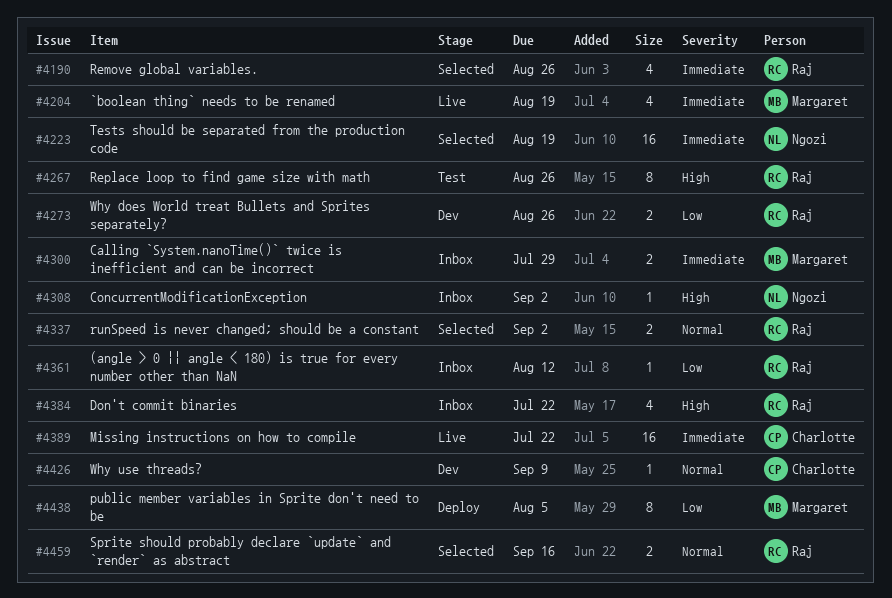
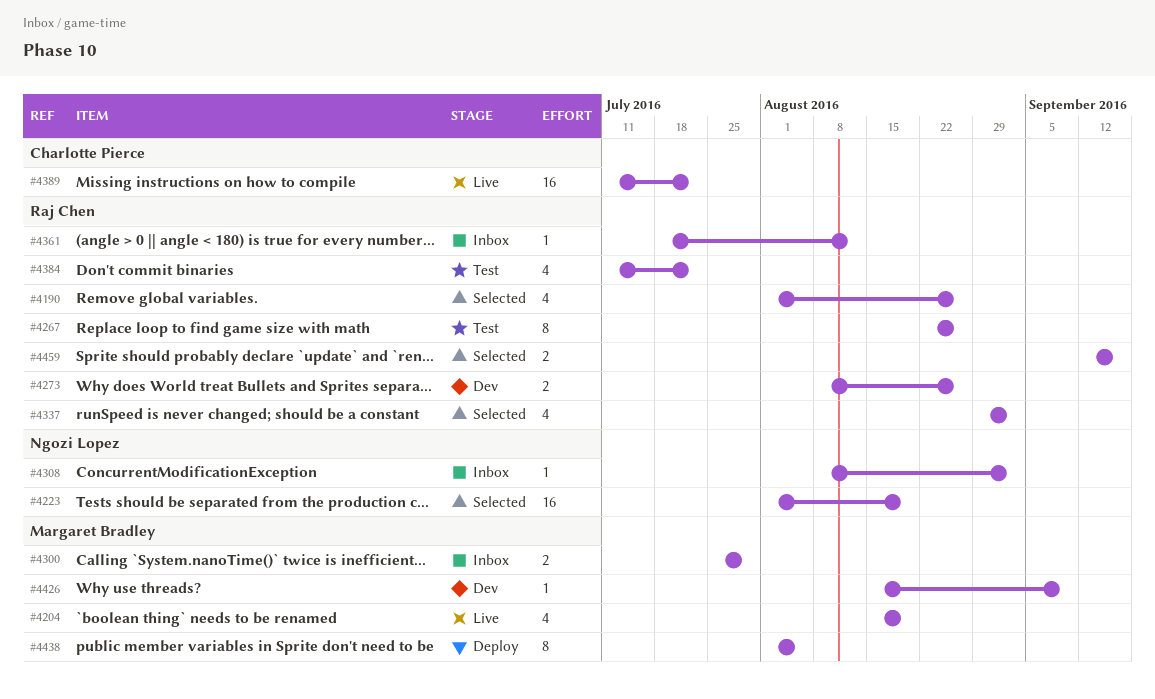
#4337, estimate: 2 -> 4
#4384, status: Inbox -> Test
#4426, owner: Charlotte Pierce -> Margaret Bradley

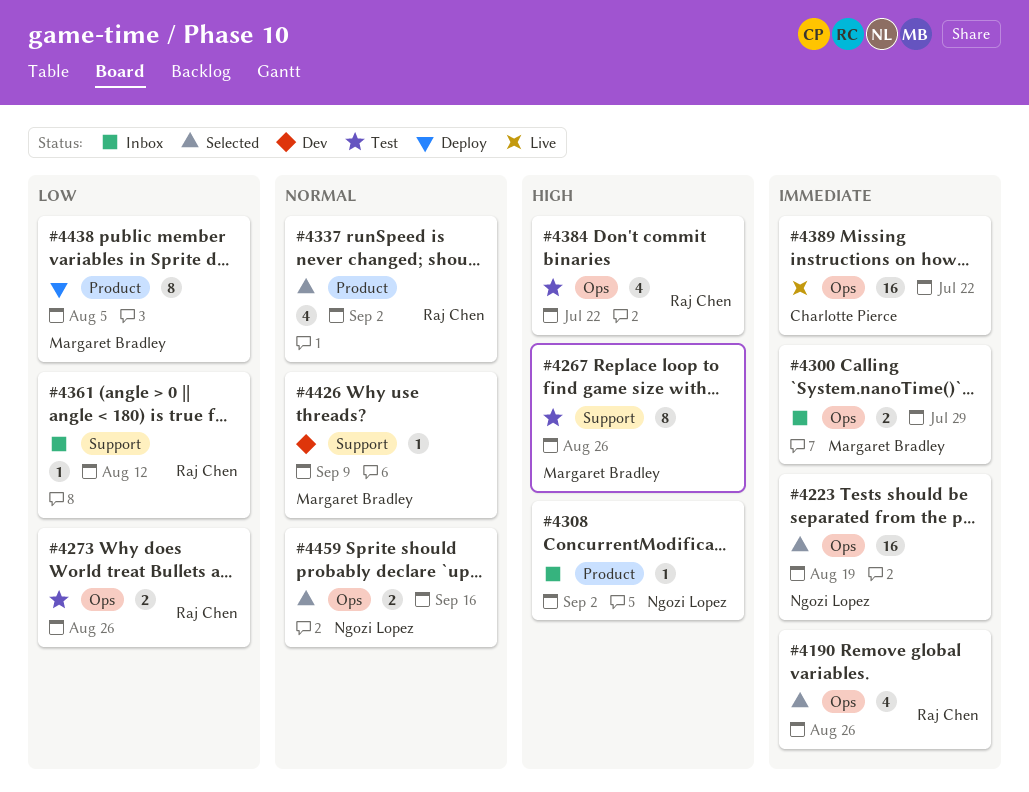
#4204: present -> none
#4267, owner: Raj Chen -> Margaret Bradley
#4273, status: Dev -> Test
#4459, owner: Raj Chen -> Ngozi Lopez

